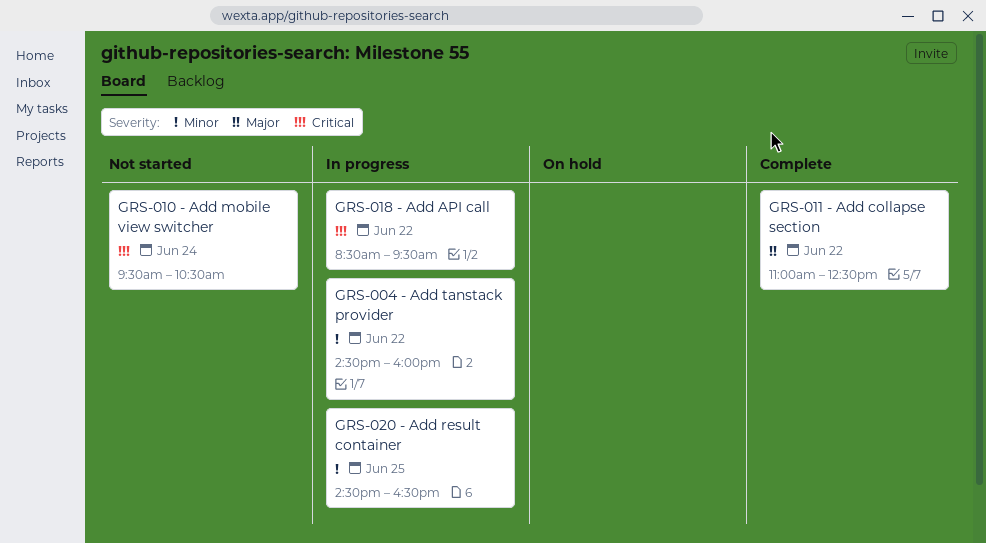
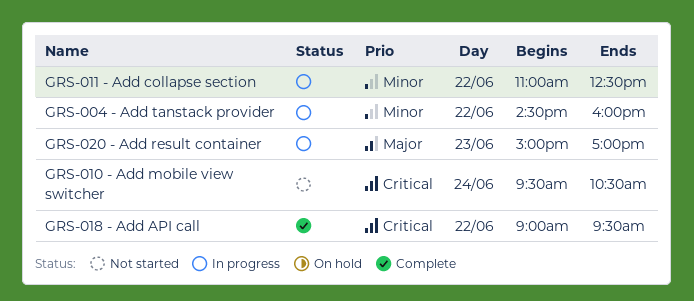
GRS-011 - Add collapse section, status: Complete -> In progress
GRS-011 - Add collapse section, priority: Major -> Minor
GRS-018 - Add API call, status: In progress -> Complete
GRS-018 - Add API call, begins: 08:30 -> 09:00
GRS-020 - Add result container, priority: Minor -> Major
GRS-020 - Add result container, day: Jun 25 -> Jun 23
GRS-020 - Add result container, begins: 14:30 -> 15:00
GRS-020 - Add result container, ends: 16:30 -> 17:00

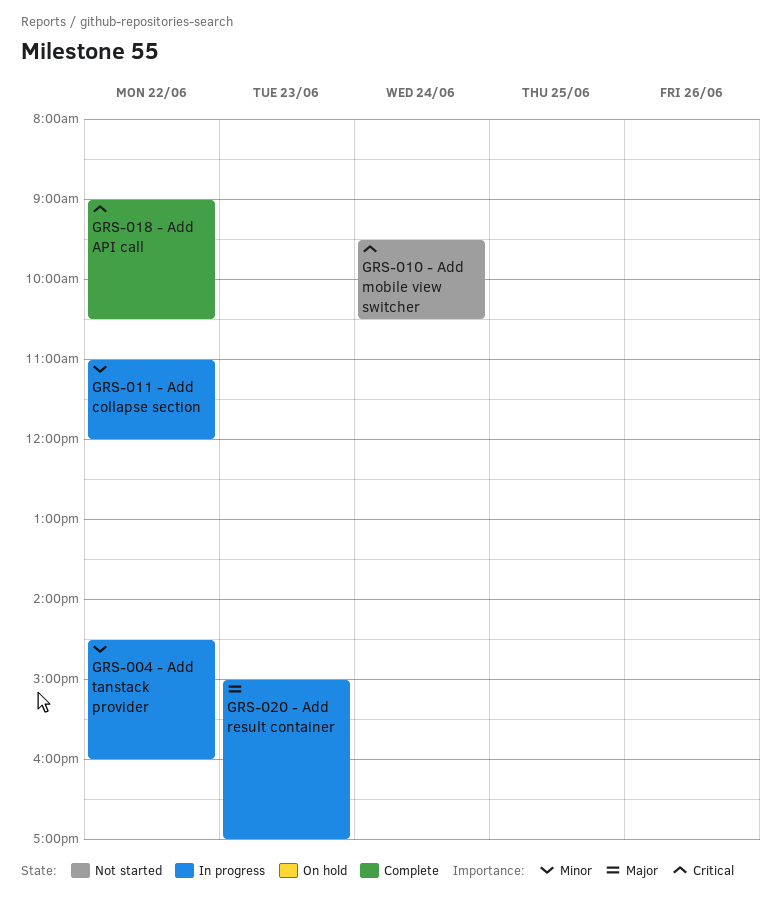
GRS-011 - Add collapse section, ends: 12:30 -> 12:00
GRS-018 - Add API call, ends: 09:30 -> 10:30

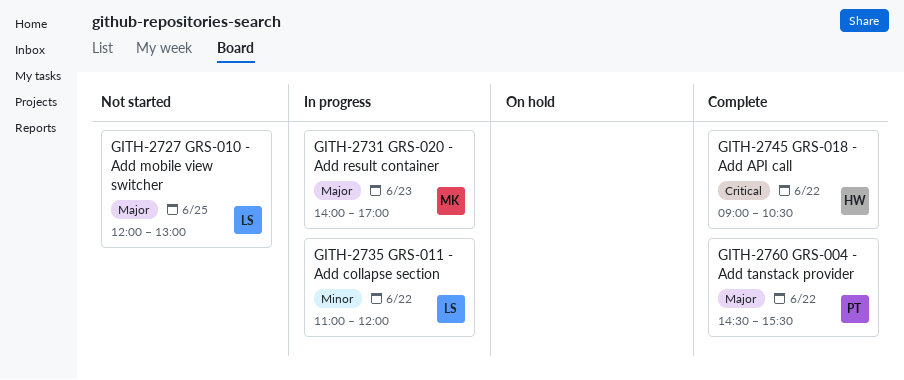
GRS-004 - Add tanstack provider, status: In progress -> Complete
GRS-004 - Add tanstack provider, priority: Minor -> Major
GRS-004 - Add tanstack provider, ends: 16:00 -> 15:30
GRS-010 - Add mobile view switcher, priority: Critical -> Major
GRS-010 - Add mobile view switcher, day: Jun 24 -> Jun 25
GRS-010 - Add mobile view switcher, begins: 09:30 -> 12:00
GRS-010 - Add mobile view switcher, ends: 10:30 -> 13:00
GRS-020 - Add result container, begins: 15:00 -> 14:00

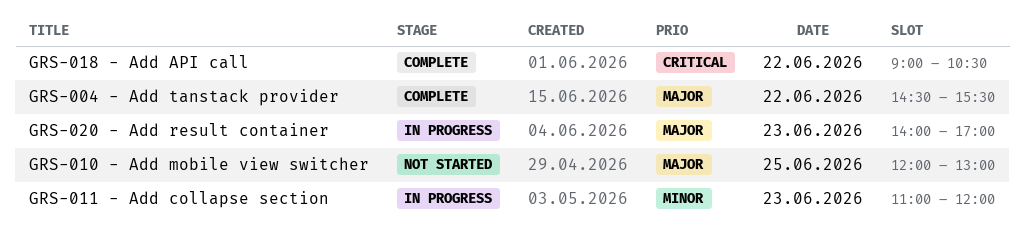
GRS-011 - Add collapse section, day: Jun 22 -> Jun 23

